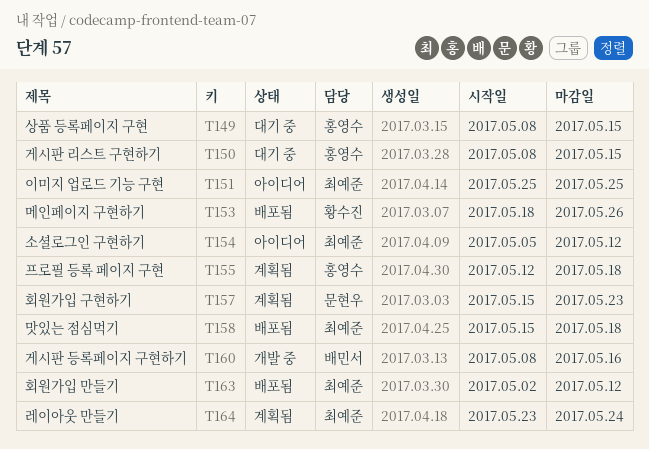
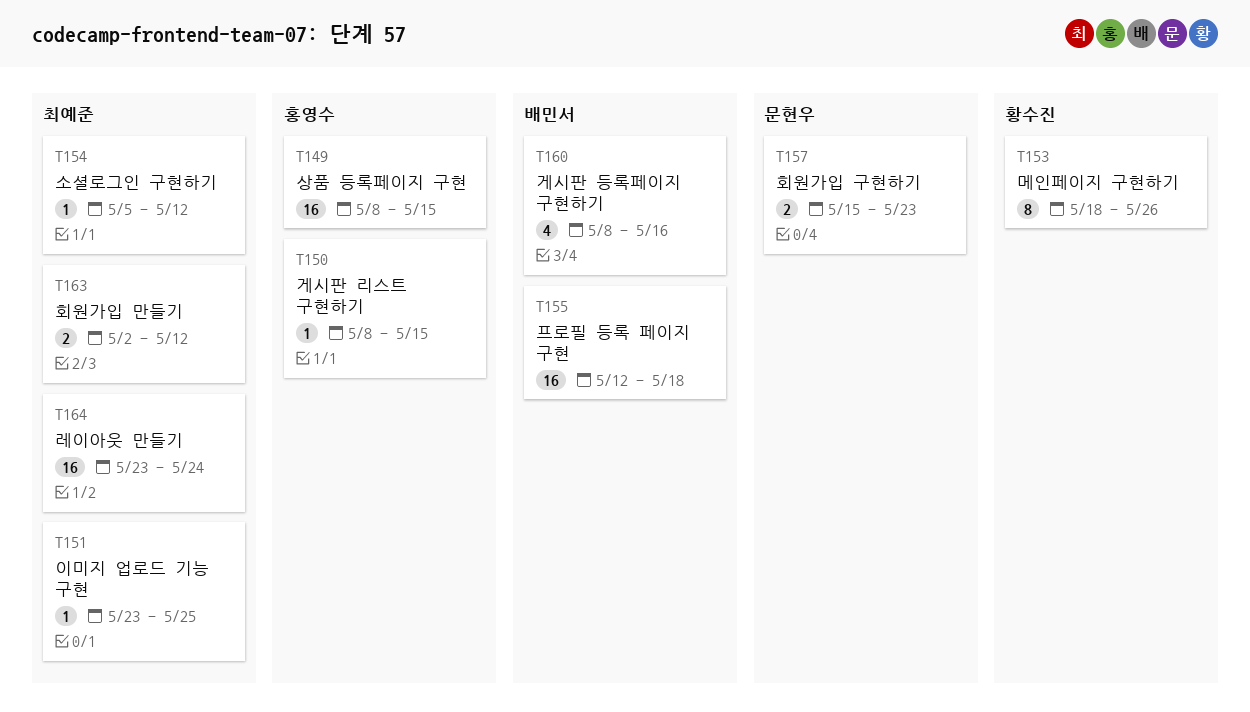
T151, start: May 25 -> May 23
T155, owner: 홍영수 -> 배민서
T158: present -> none

